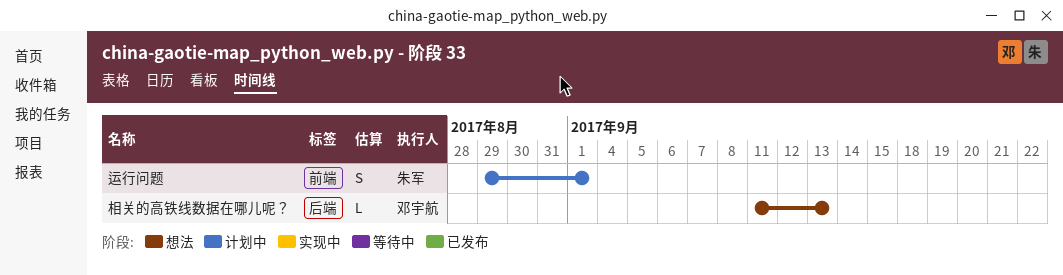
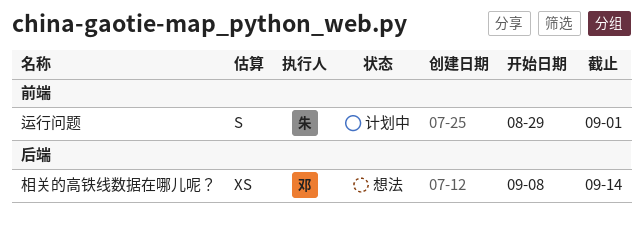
相关的高铁线数据在哪儿呢？, estimate: L -> XS
相关的高铁线数据在哪儿呢？, start: Sep 11 -> Sep 8
相关的高铁线数据在哪儿呢？, due: Sep 13 -> Sep 14

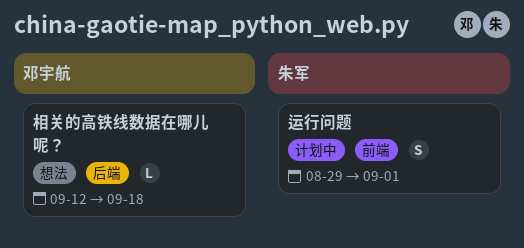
相关的高铁线数据在哪儿呢？, estimate: XS -> L
相关的高铁线数据在哪儿呢？, start: Sep 8 -> Sep 12
相关的高铁线数据在哪儿呢？, due: Sep 14 -> Sep 18

